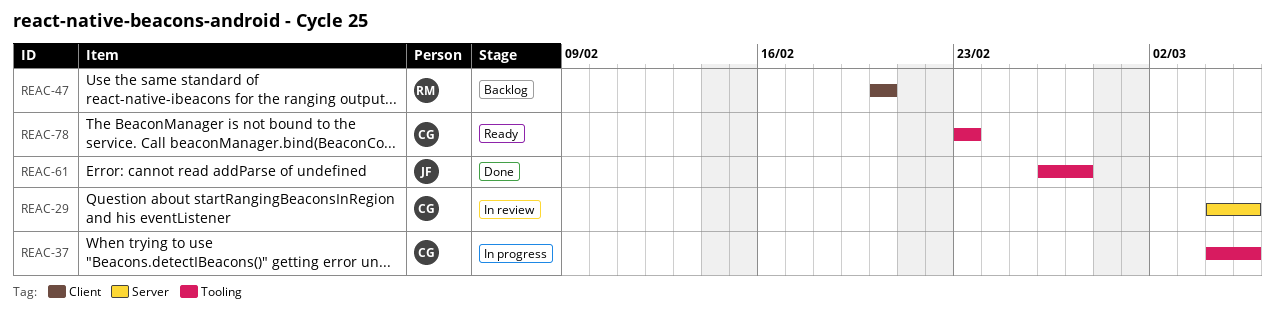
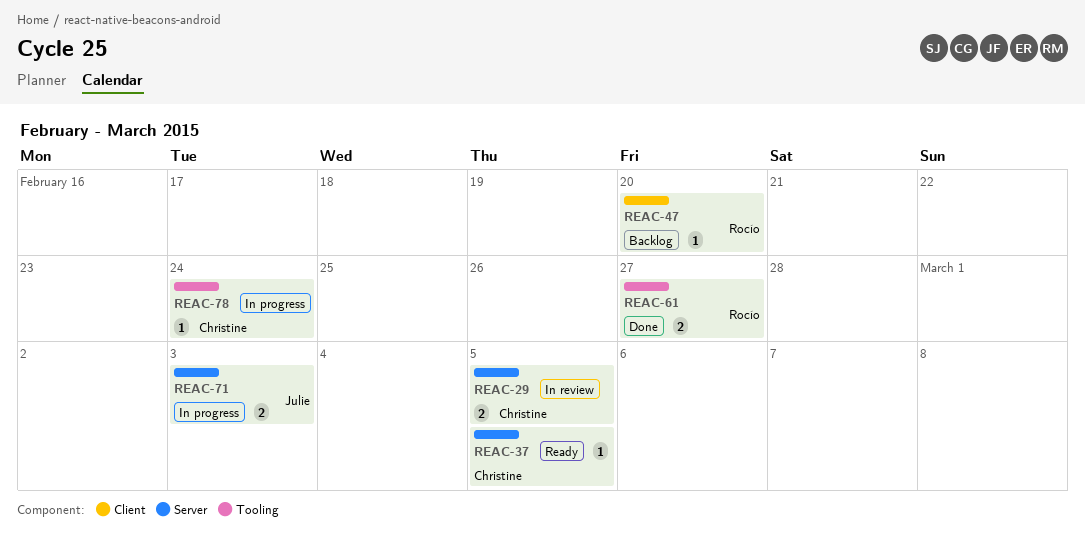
REAC-37, status: In progress -> Ready
REAC-37, label: Tooling -> Server
REAC-61, owner: Julie -> Rocío
REAC-71: none -> present
REAC-78, status: Ready -> In progress
REAC-78, due: Feb 23 -> Feb 24

